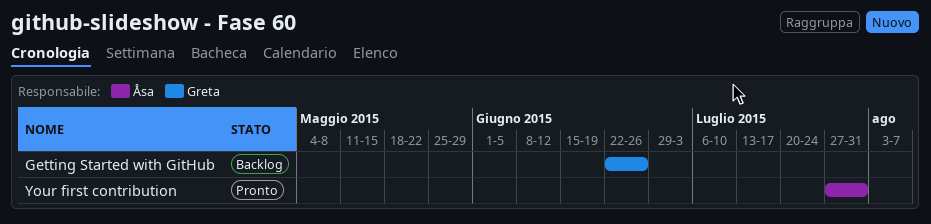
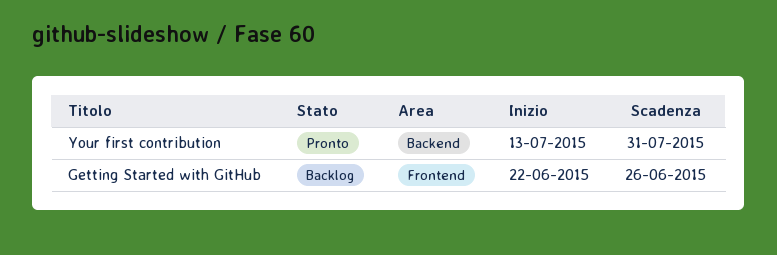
Your first contribution, start: Jul 27 -> Jul 13

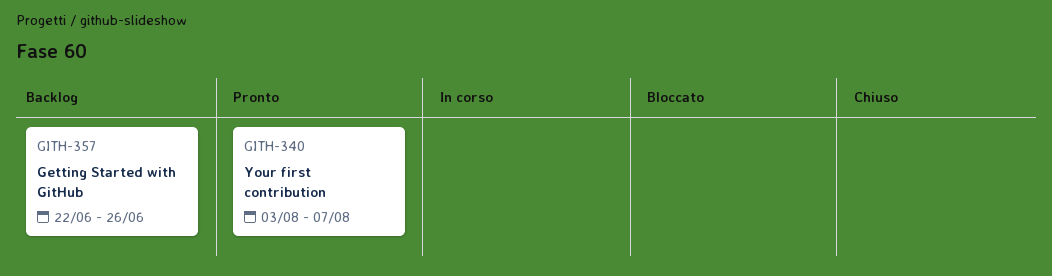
Your first contribution, start: Jul 13 -> Aug 3
Your first contribution, due: Jul 31 -> Aug 7

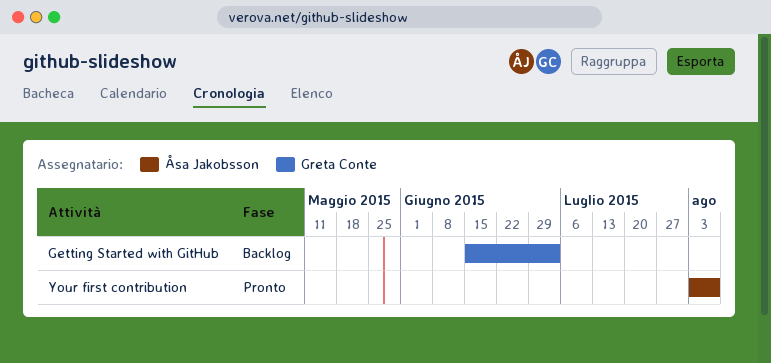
Getting Started with GitHub, start: Jun 22 -> Jun 15
Getting Started with GitHub, due: Jun 26 -> Jul 3

